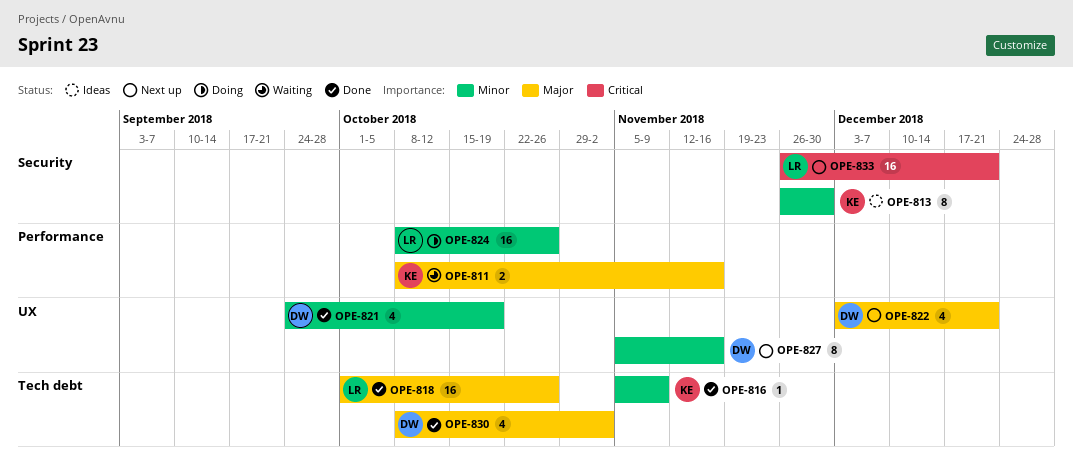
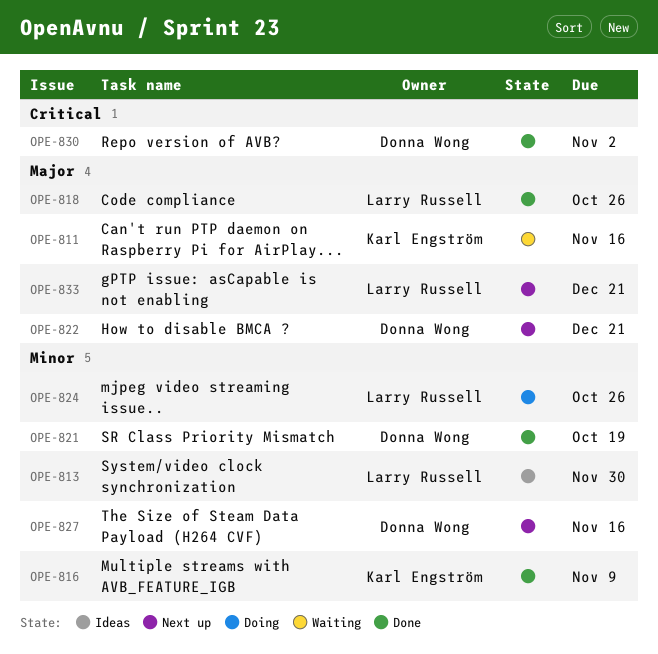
OPE-813, owner: Karl Engström -> Larry Russell
OPE-830, priority: Major -> Critical
OPE-833, priority: Critical -> Major

